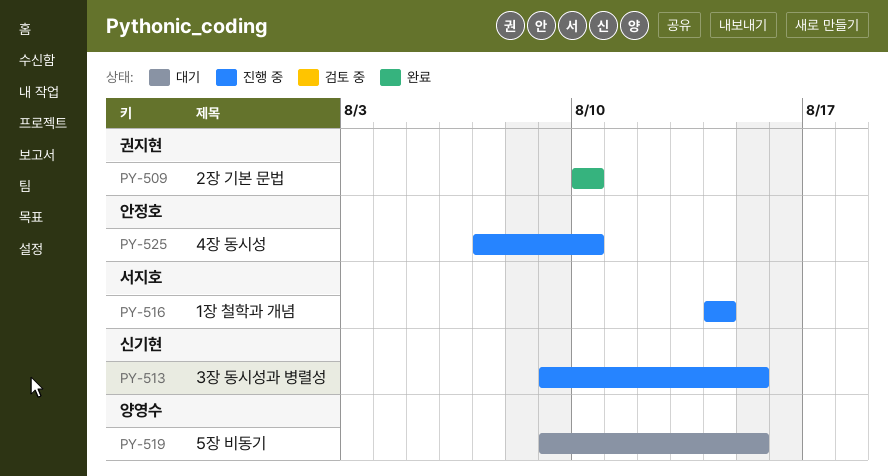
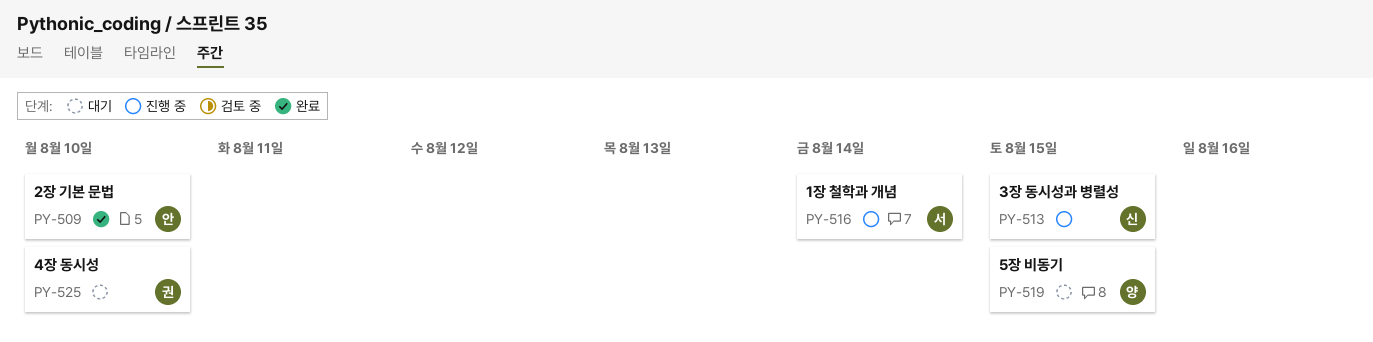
PY-509, owner: 권지현 -> 안정호
PY-525, status: 진행 중 -> 대기
PY-525, owner: 안정호 -> 권지현

